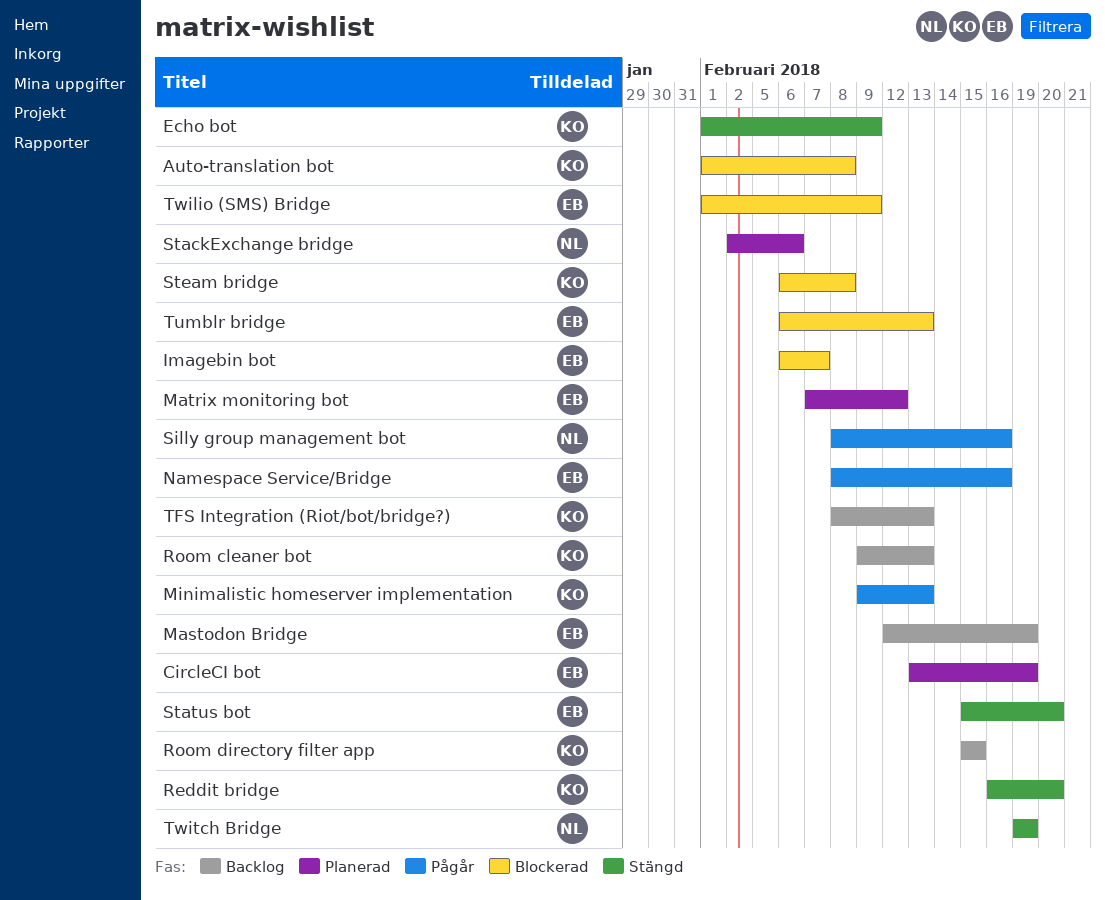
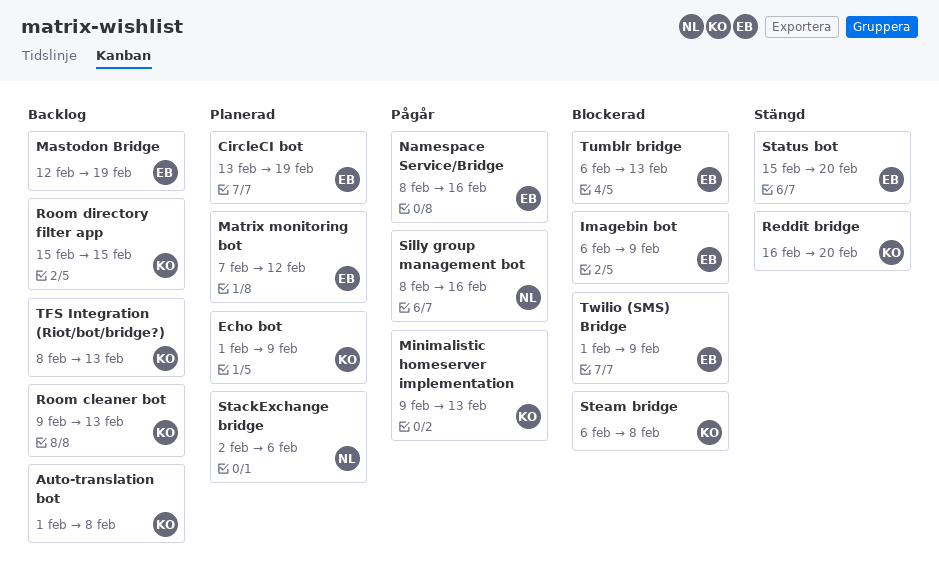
Auto-translation bot, status: Blockerad -> Backlog
Echo bot, status: Stängd -> Planerad
Imagebin bot, due: Feb 7 -> Feb 9
Twitch Bridge: present -> none

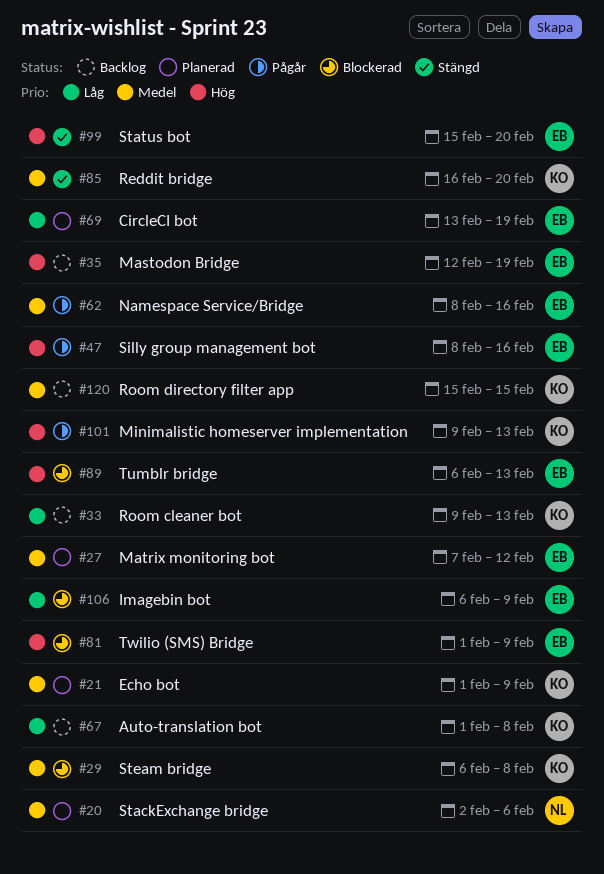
Silly group management bot, owner: NL -> EB
TFS Integration (Riot/bot/bridge?): present -> none

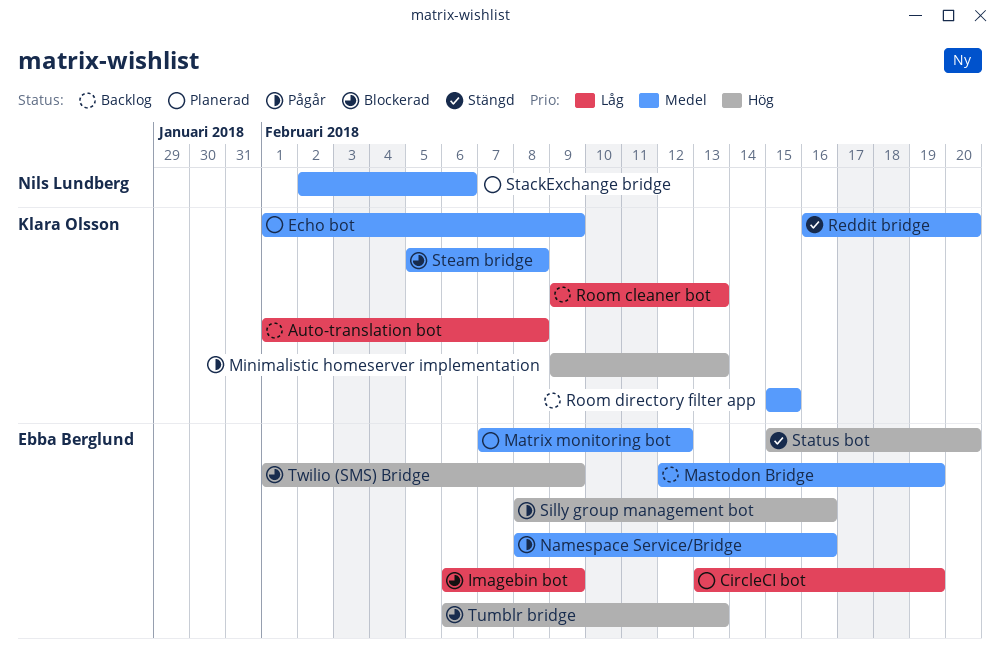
Mastodon Bridge, priority: Hög -> Medel
Steam bridge, start: Feb 6 -> Feb 5

